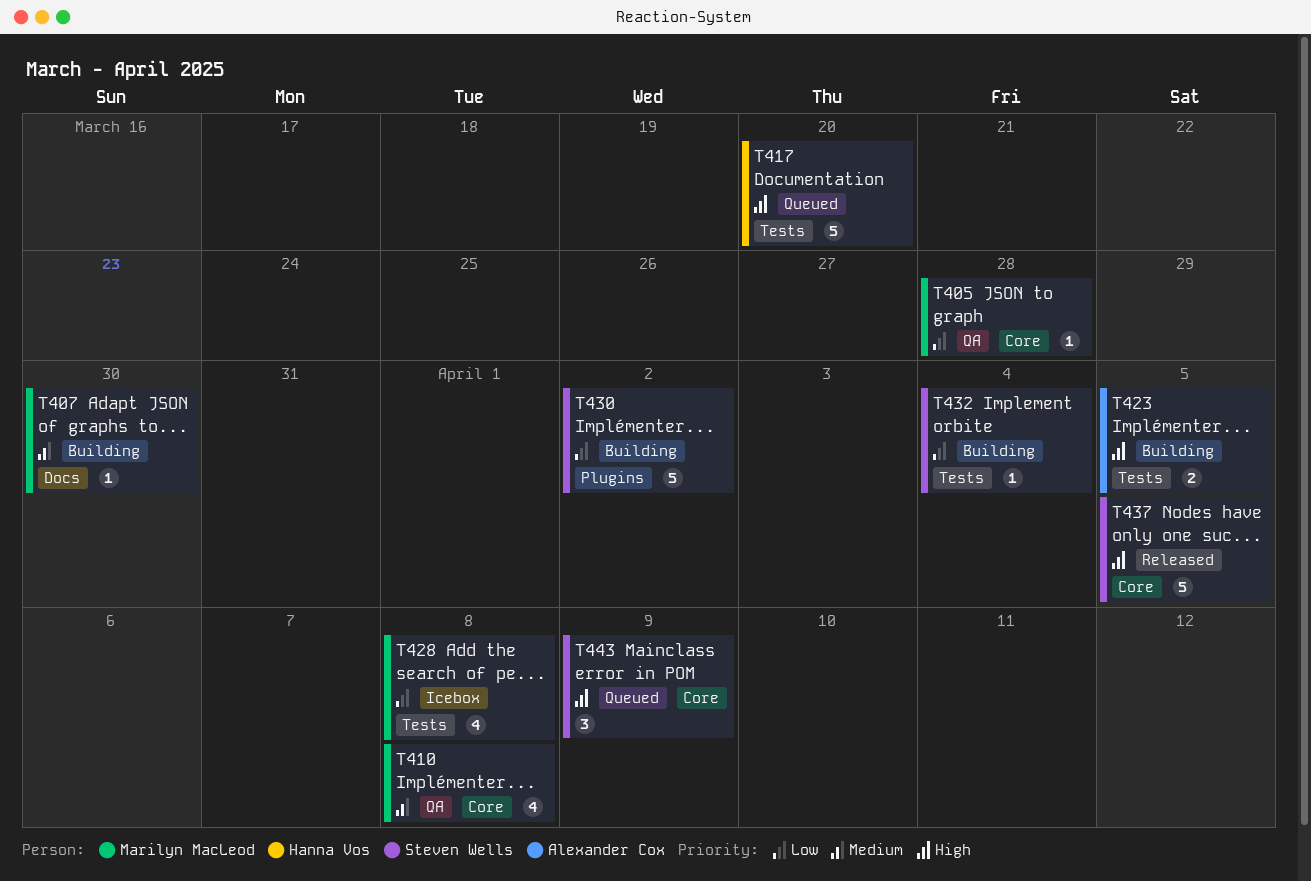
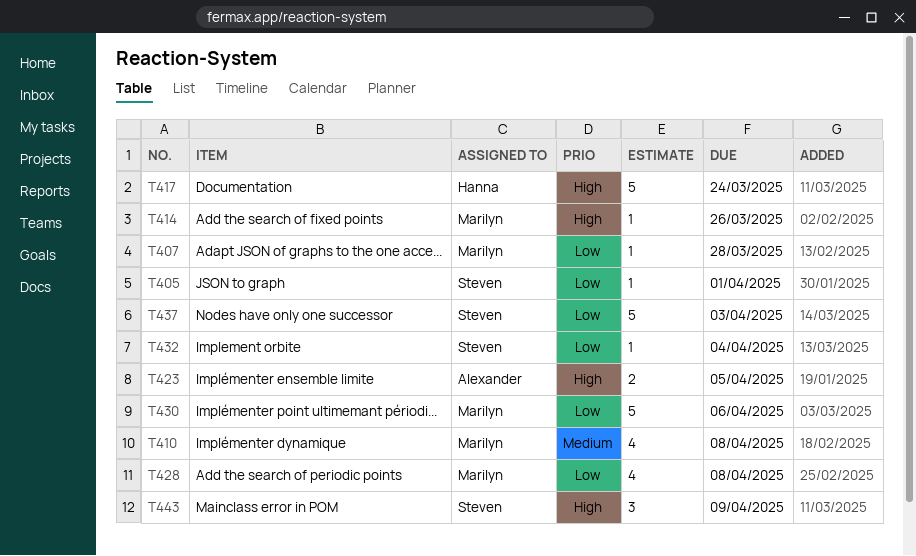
T405, owner: Marilyn MacLeod -> Steven Wells
T405, due: Mar 28 -> Apr 1
T407, priority: Medium -> Low
T407, due: Mar 30 -> Mar 28
T414: none -> present
T417, due: Mar 20 -> Mar 24
T430, owner: Steven Wells -> Marilyn MacLeod
T430, due: Apr 2 -> Apr 6
T437, priority: High -> Low
T437, due: Apr 5 -> Apr 3

